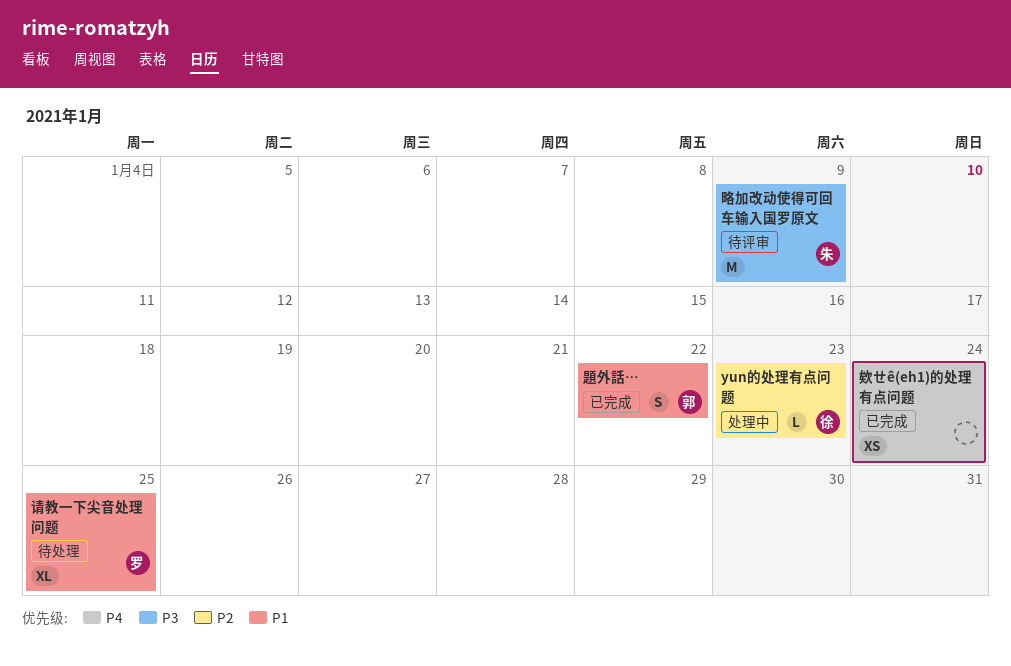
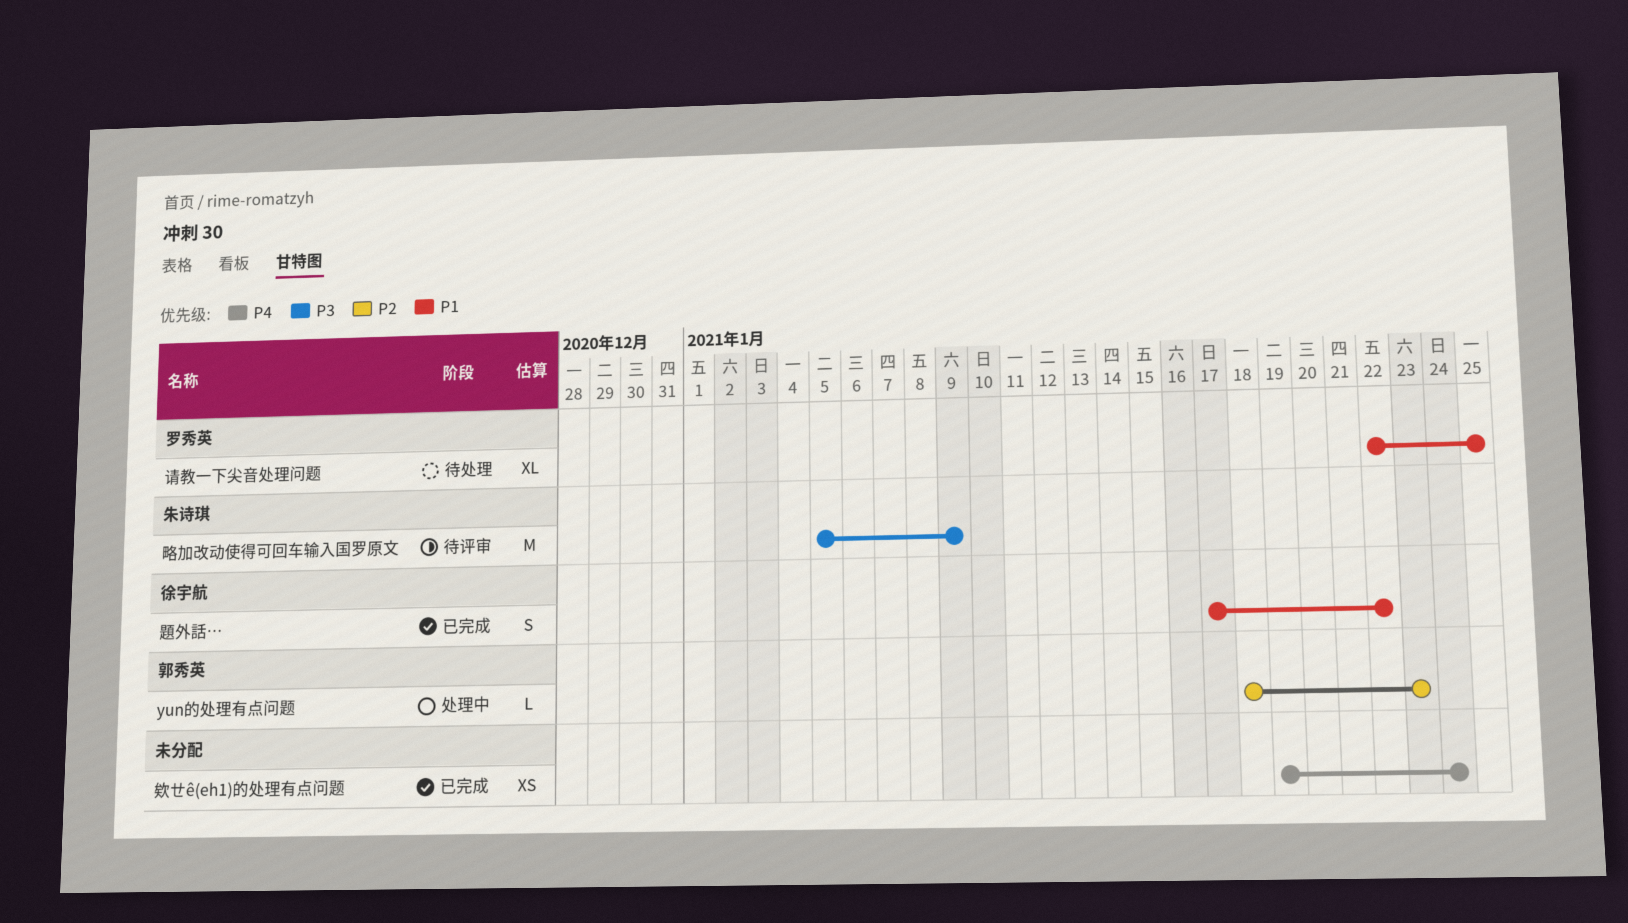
yun的处理有点问题, owner: 徐宇航 -> 郭秀英
題外話…, owner: 郭秀英 -> 徐宇航

